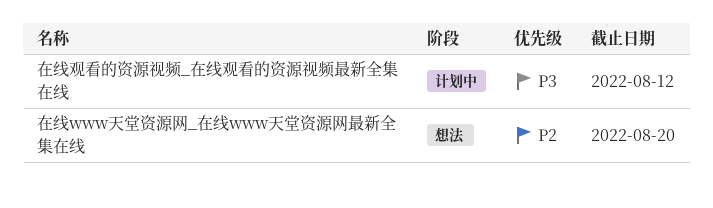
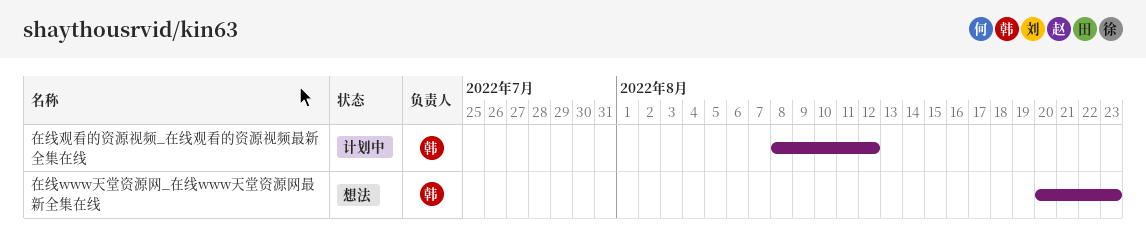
在线www天堂资源网_在线www天堂资源网最新全集在线, due: Aug 20 -> Aug 23

